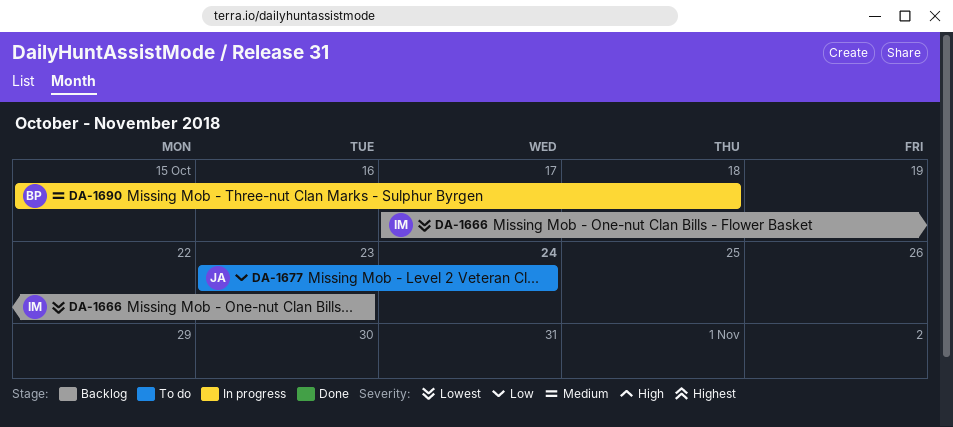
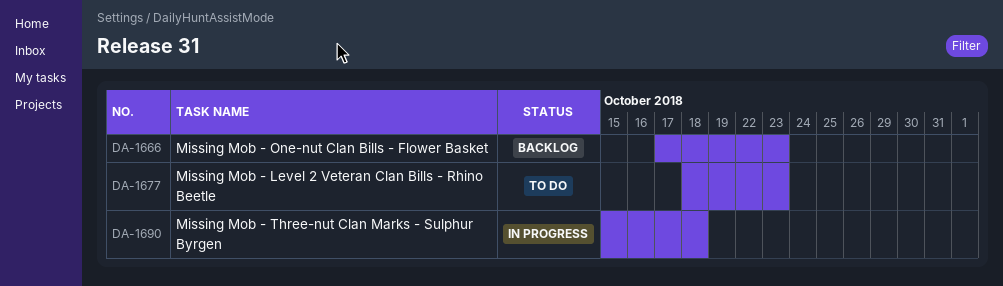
DA-1677, start: Oct 23 -> Oct 18
DA-1677, due: Oct 24 -> Oct 23

